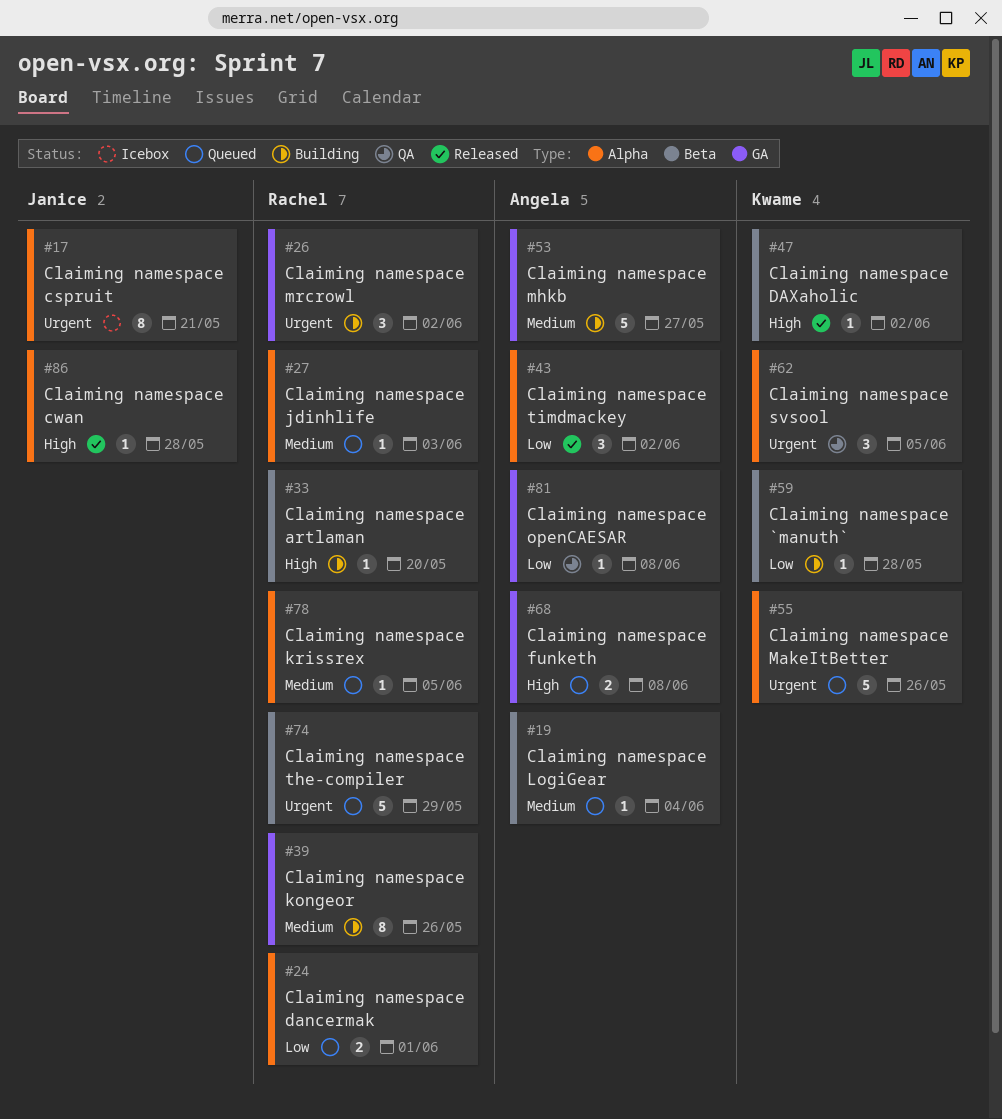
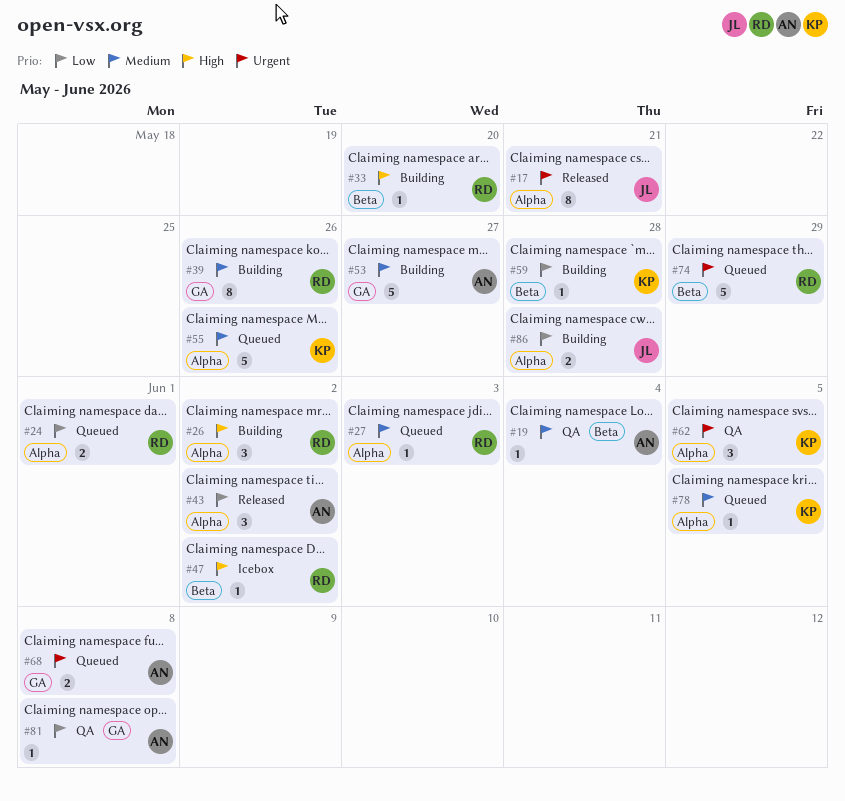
#17, status: Icebox -> Released
#19, status: Queued -> QA
#26, priority: Urgent -> High
#26, label: GA -> Alpha
#47, status: Released -> Icebox
#47, owner: Kwame -> Rachel
#55, priority: Urgent -> Medium
#68, priority: High -> Urgent
#78, owner: Rachel -> Kwame
#86, status: Released -> Building
#86, priority: High -> Low
#86, estimate: 1 -> 2

